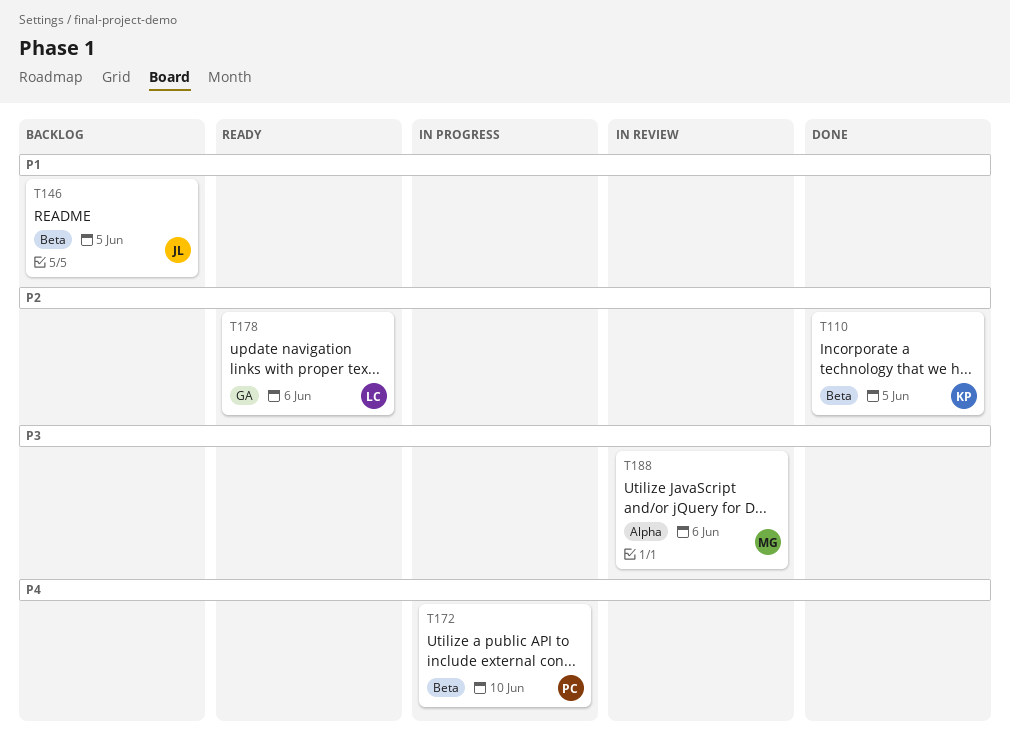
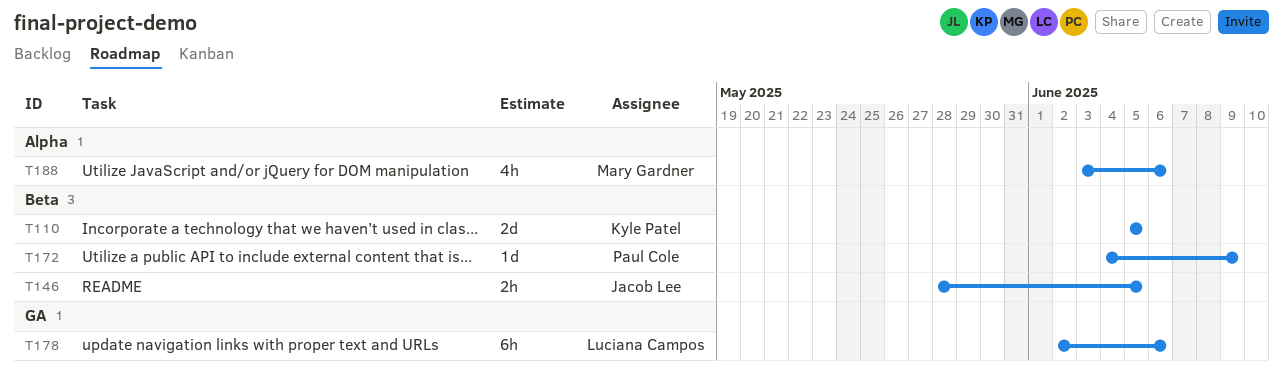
T172, due: Jun 10 -> Jun 9

